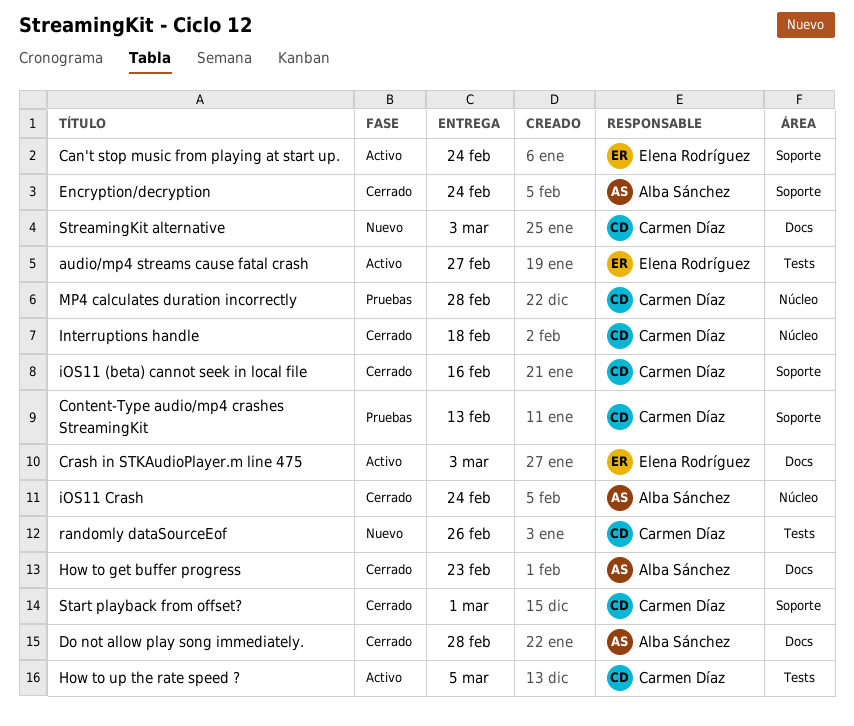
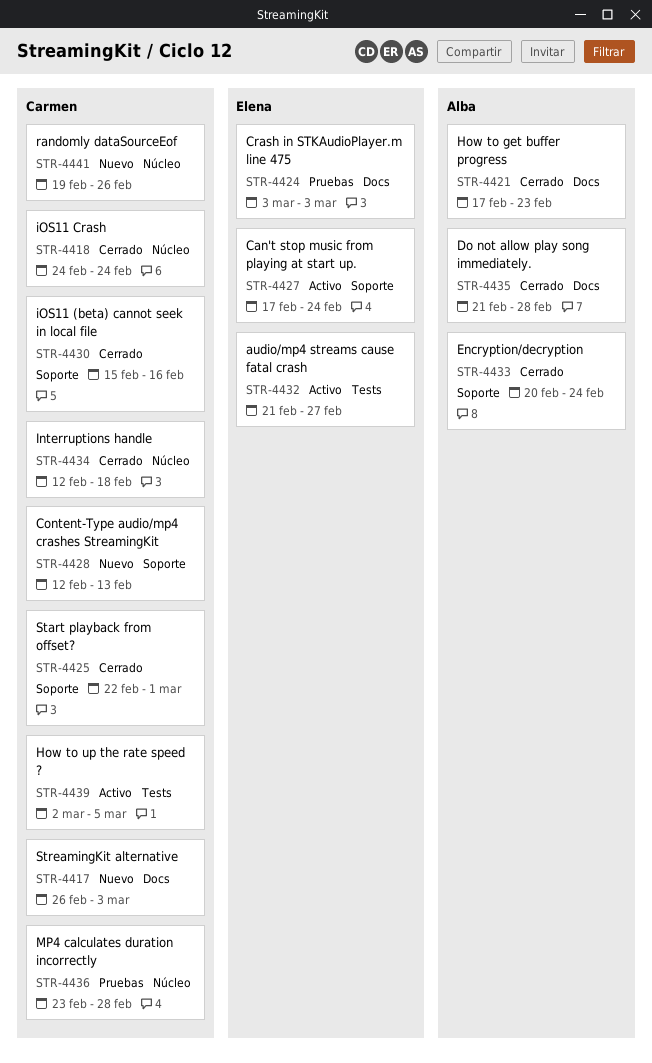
Content-Type audio/mp4 crashes StreamingKit, status: Pruebas -> Nuevo
Crash in STKAudioPlayer.m line 475, status: Activo -> Pruebas
iOS11 Crash, owner: Alba Sánchez -> Carmen Díaz
randomly dataSourceEof, label: Tests -> Núcleo

